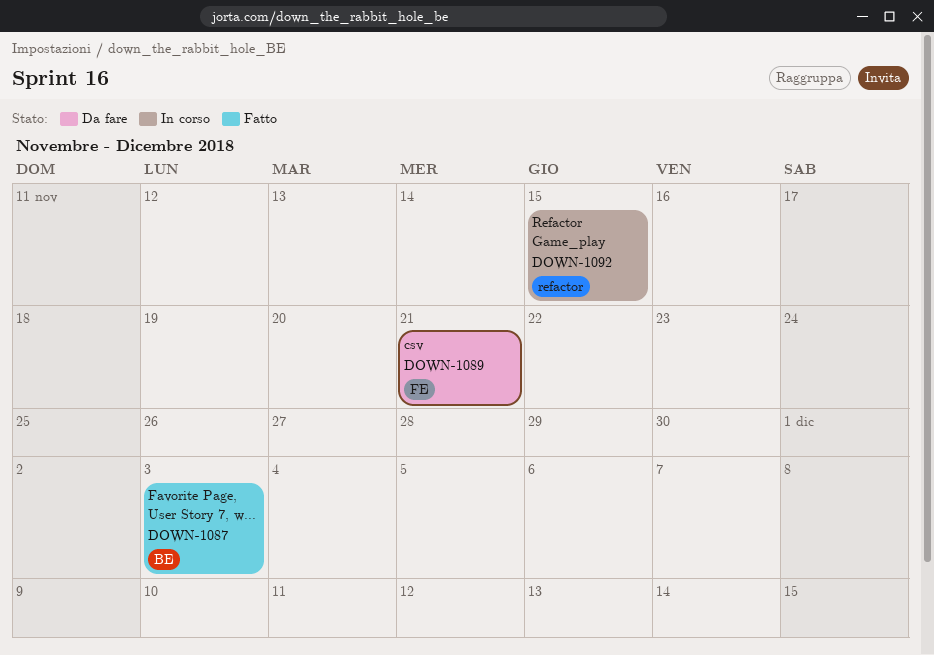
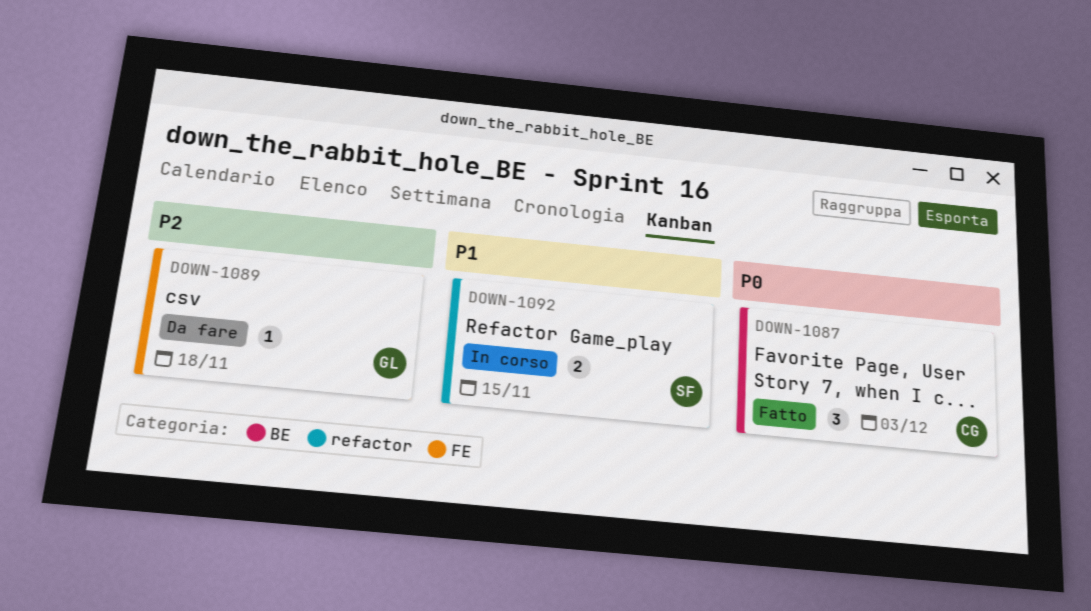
DOWN-1089, due: Nov 21 -> Nov 18

